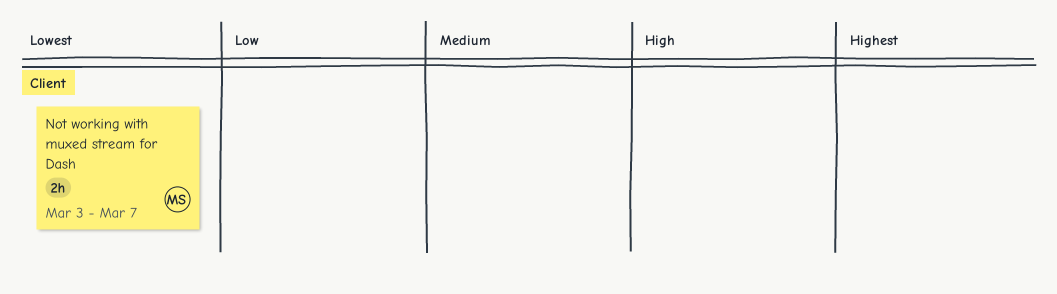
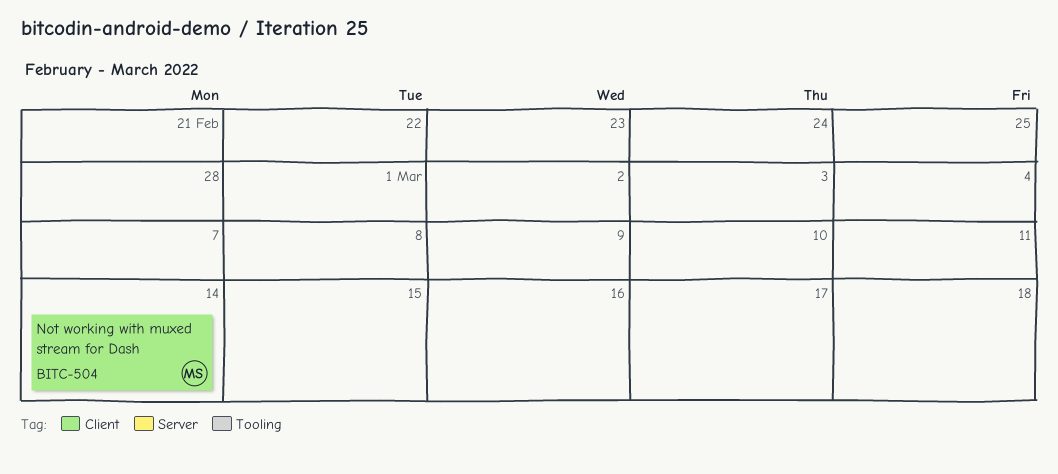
Not working with muxed stream for Dash, due: Mar 7 -> Mar 14

